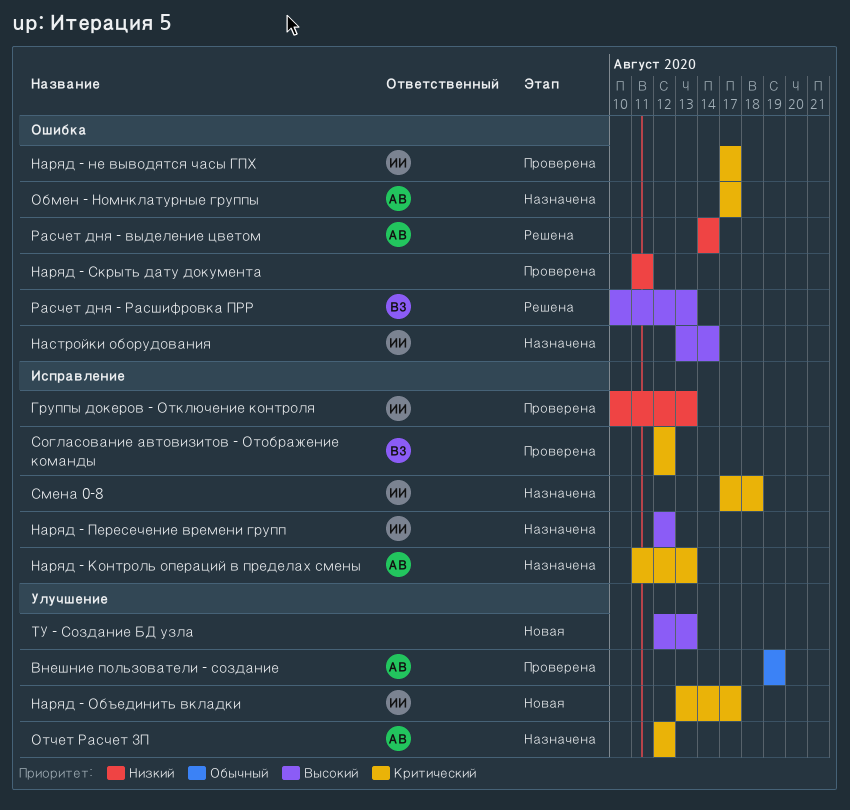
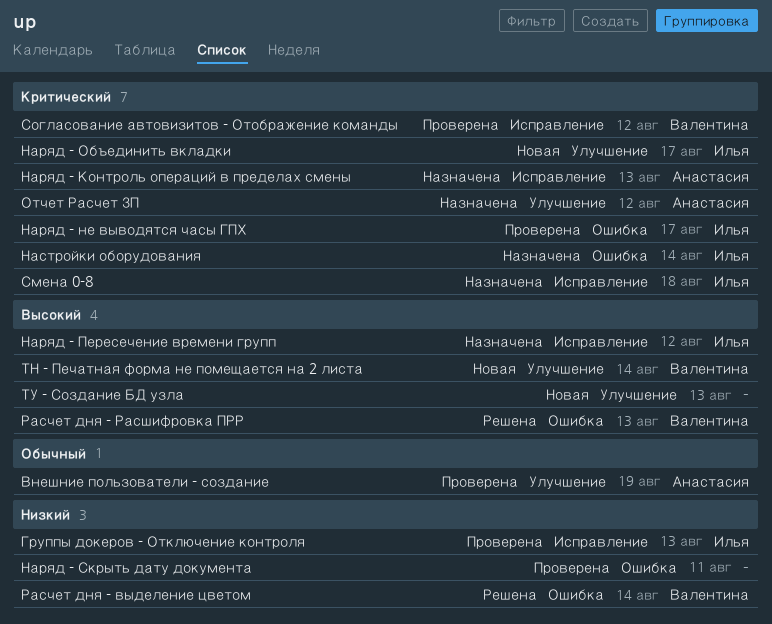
Настройки оборудования, priority: Высокий -> Критический
Обмен - Номнклатурные группы: present -> none
Расчет дня - выделение цветом, owner: Анастасия -> Валентина
ТН - Печатная форма не помещается на 2 листа: none -> present

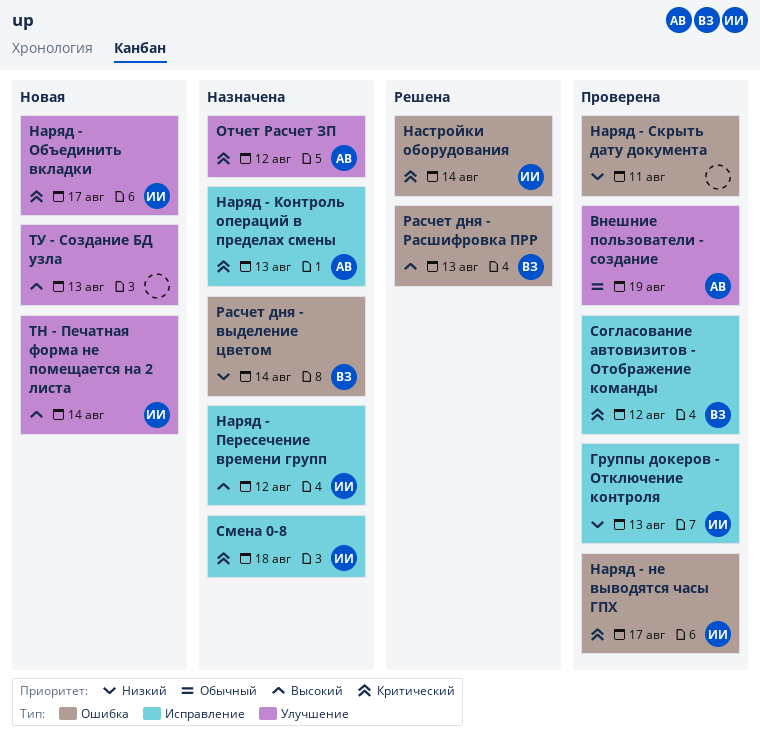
Настройки оборудования, status: Назначена -> Решена
Расчет дня - выделение цветом, status: Решена -> Назначена
ТН - Печатная форма не помещается на 2 листа, owner: Валентина -> Илья

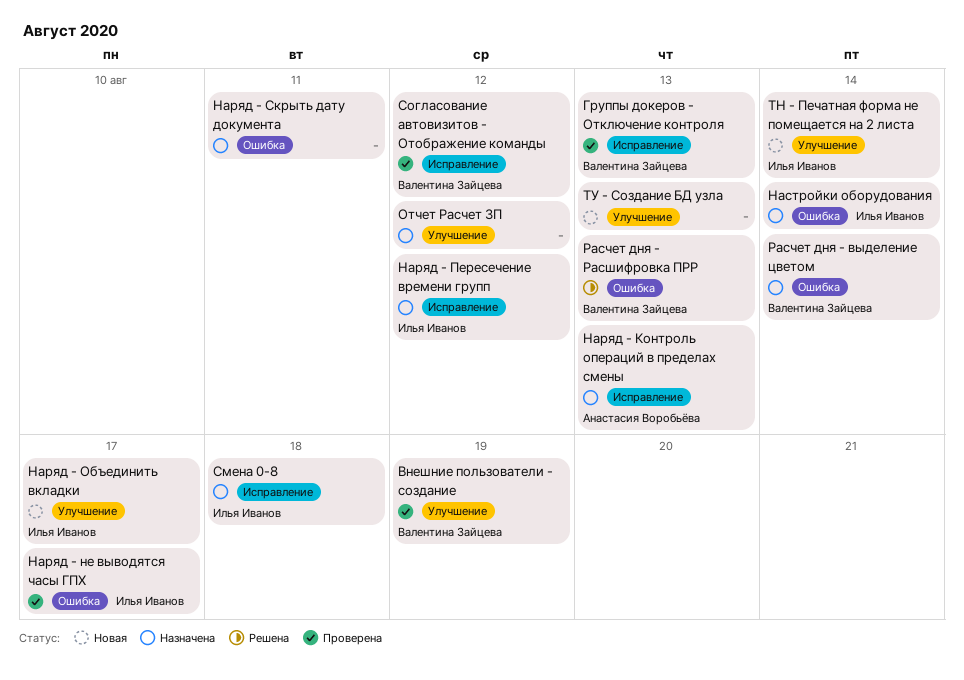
Внешние пользователи - создание, owner: Анастасия Воробьёва -> Валентина Зайцева
Группы докеров - Отключение контроля, owner: Илья Иванов -> Валентина Зайцева
Наряд - Скрыть дату документа, status: Проверена -> Назначена
Настройки оборудования, status: Решена -> Назначена
Отчет Расчет ЗП, owner: Анастасия Воробьёва -> none

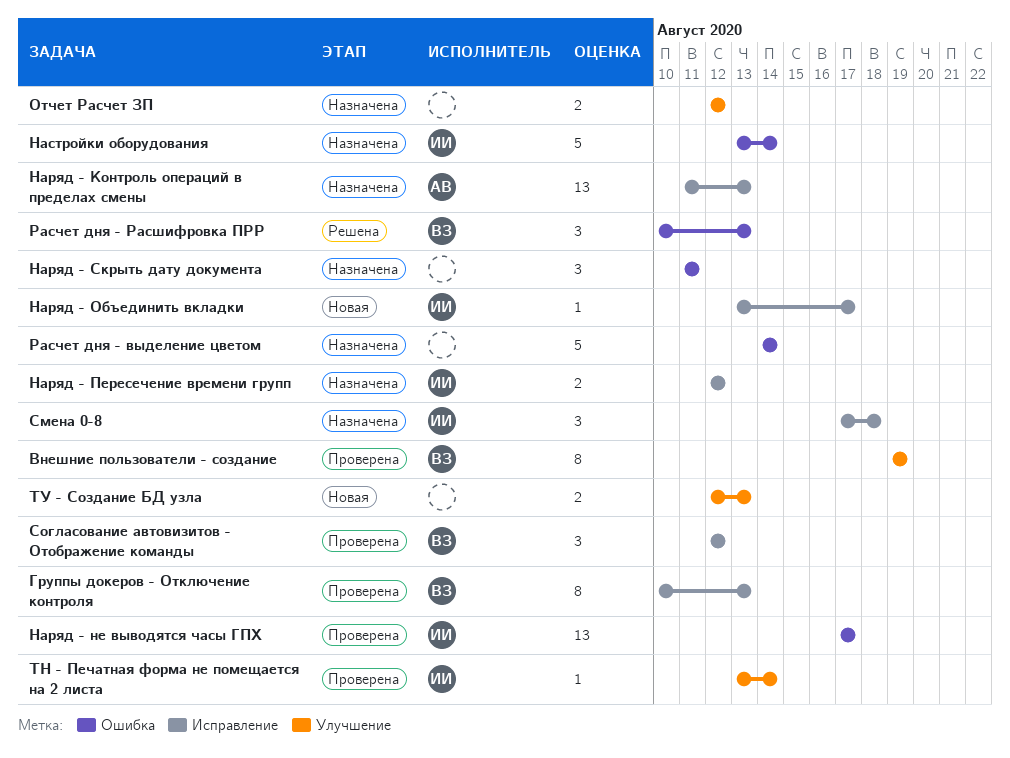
Наряд - Объединить вкладки, label: Улучшение -> Исправление
Расчет дня - выделение цветом, owner: Валентина Зайцева -> none
ТН - Печатная форма не помещается на 2 листа, status: Новая -> Проверена

